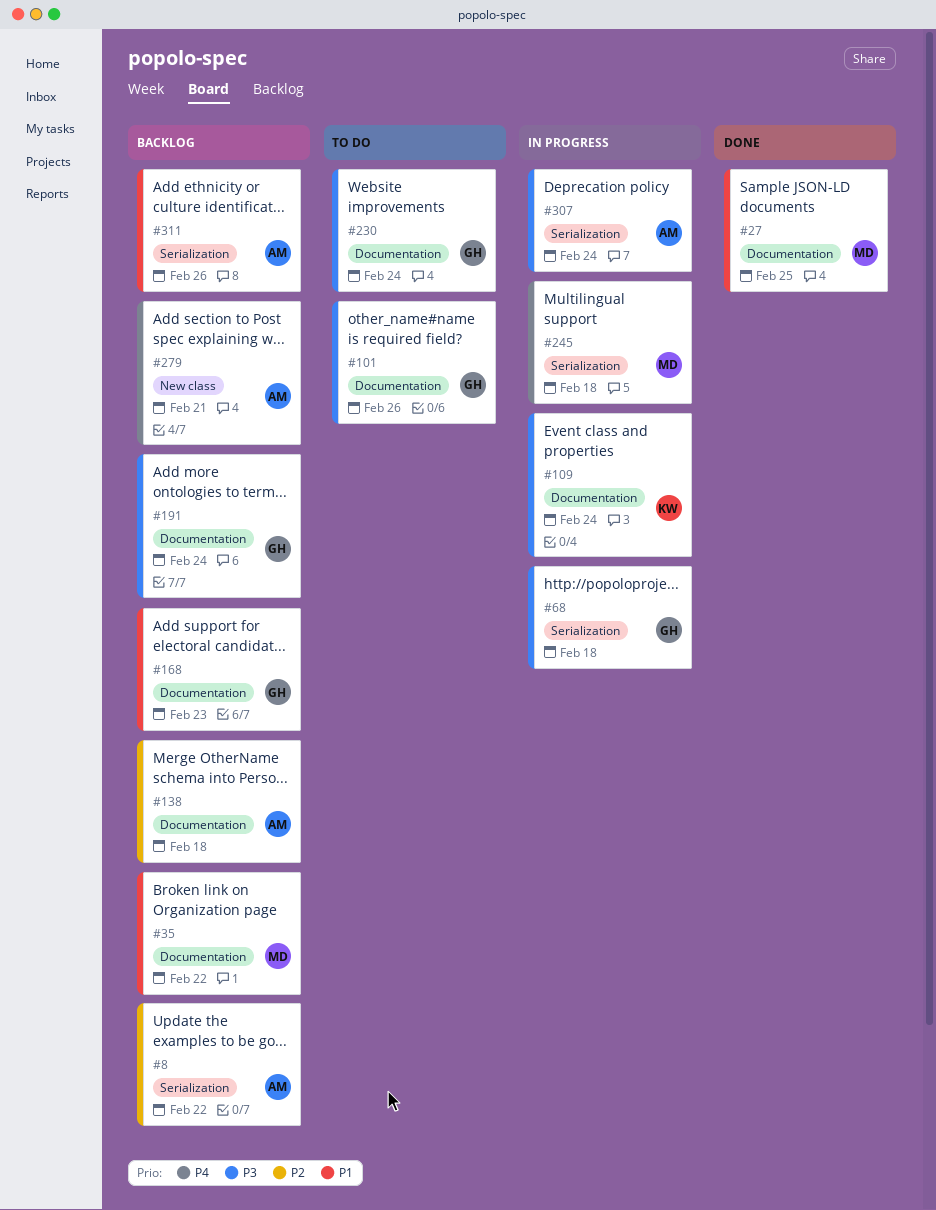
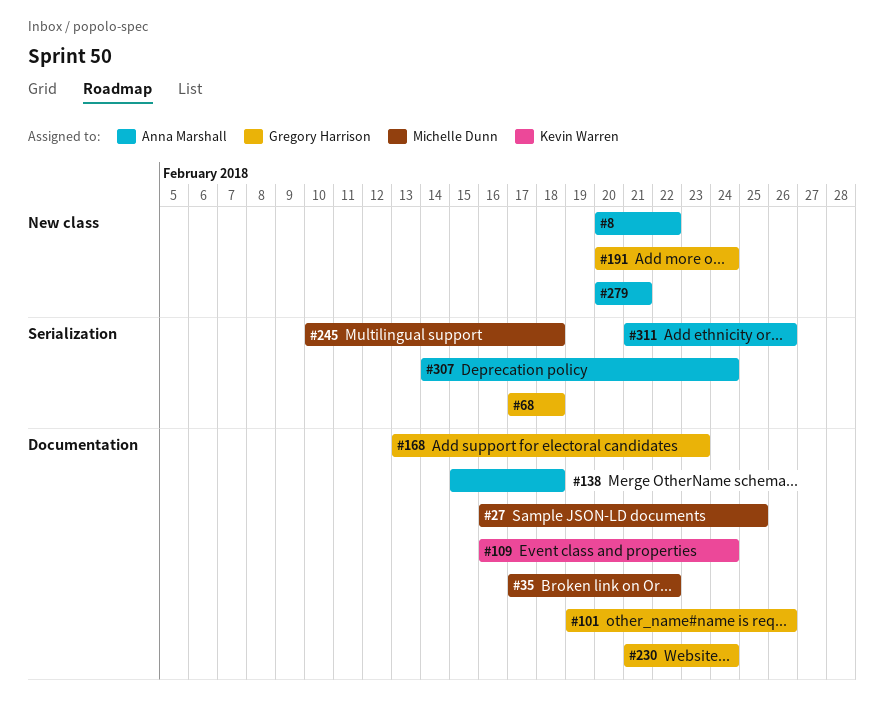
#8, label: Serialization -> New class
#191, label: Documentation -> New class

